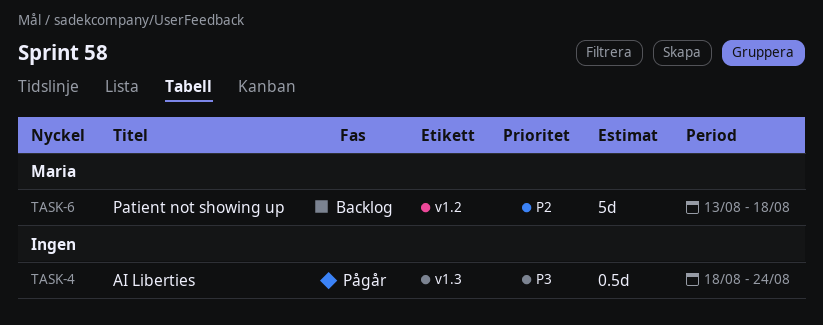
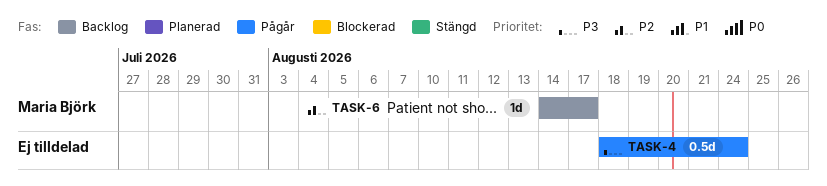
TASK-6, estimate: 5d -> 1d
TASK-6, start: Aug 13 -> Aug 14
TASK-6, due: Aug 18 -> Aug 17

